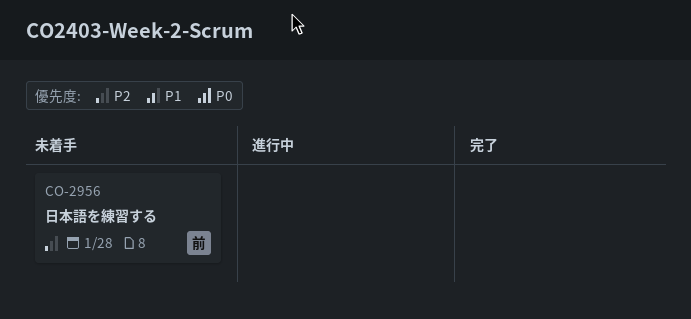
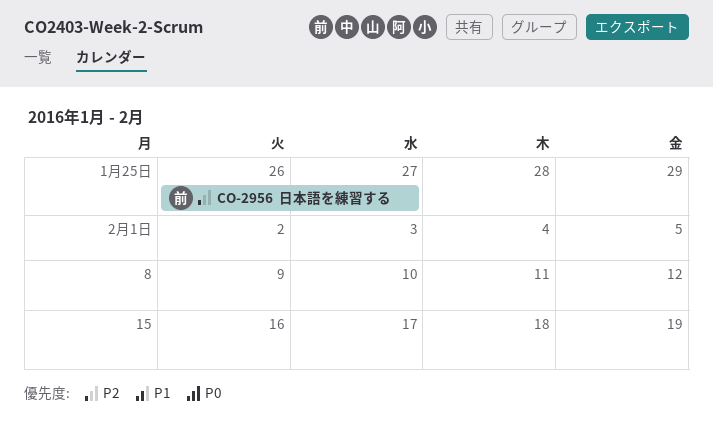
CO-2956, due: Jan 28 -> Jan 27

